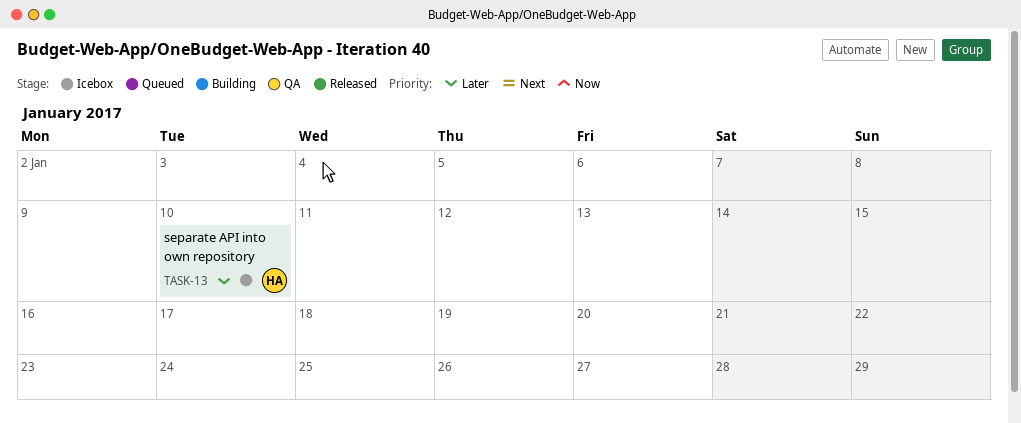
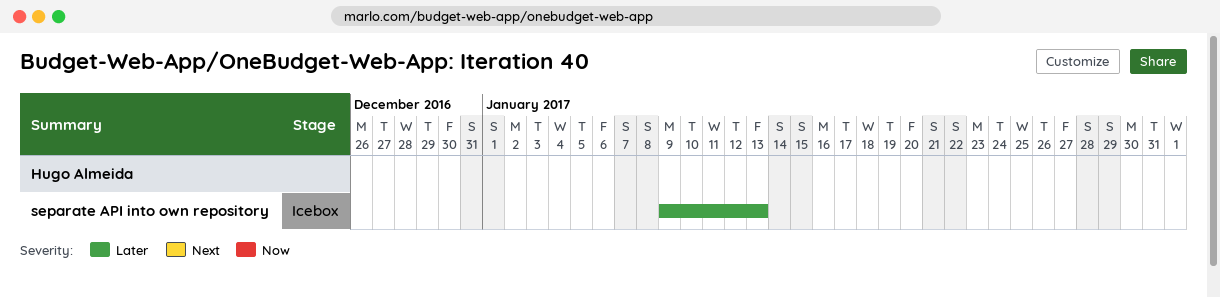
separate API into own repository, due: Jan 10 -> Jan 13

